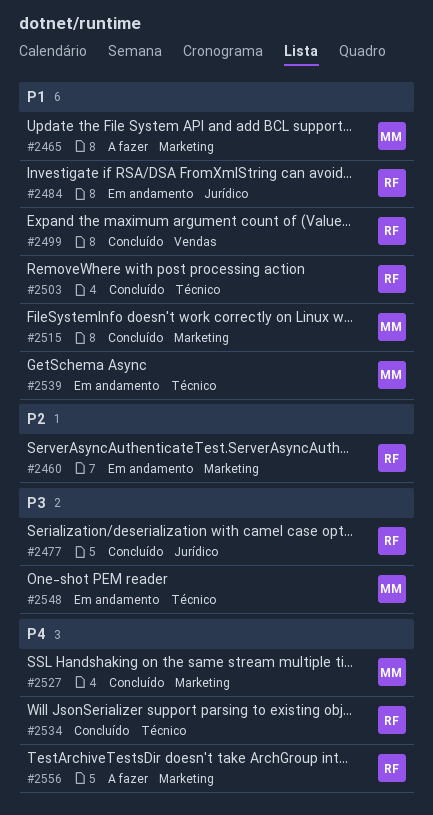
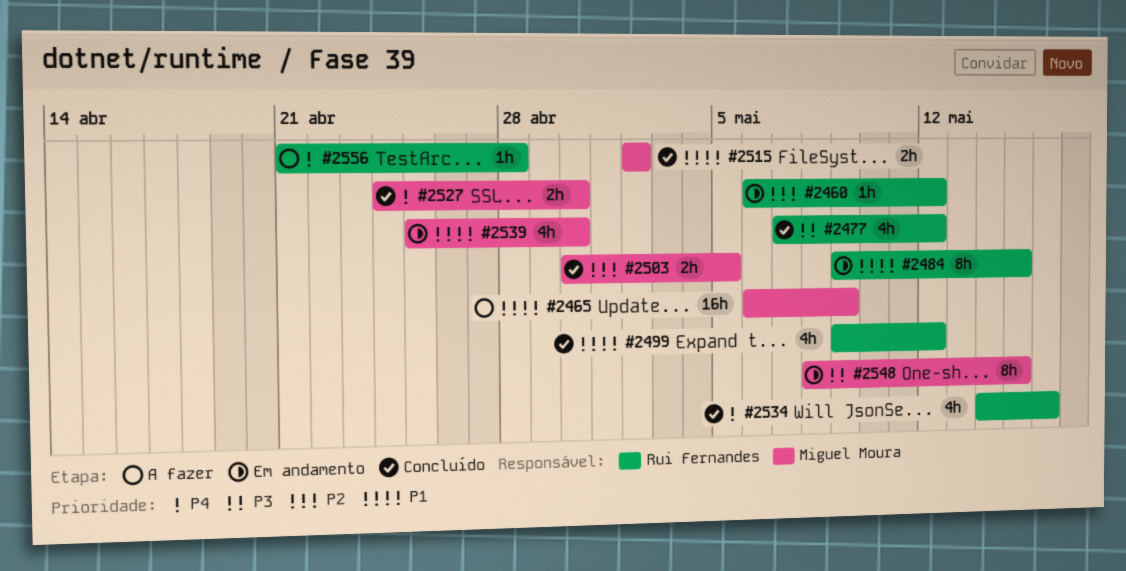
#2503, owner: Rui Fernandes -> Miguel Moura
#2503, priority: P1 -> P2

